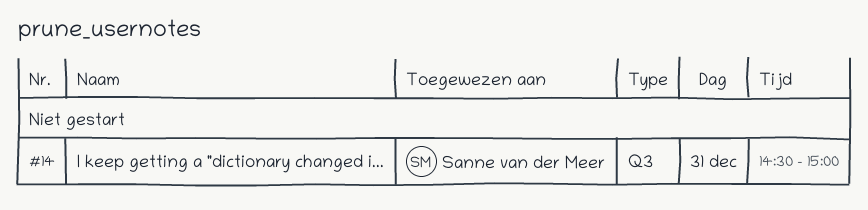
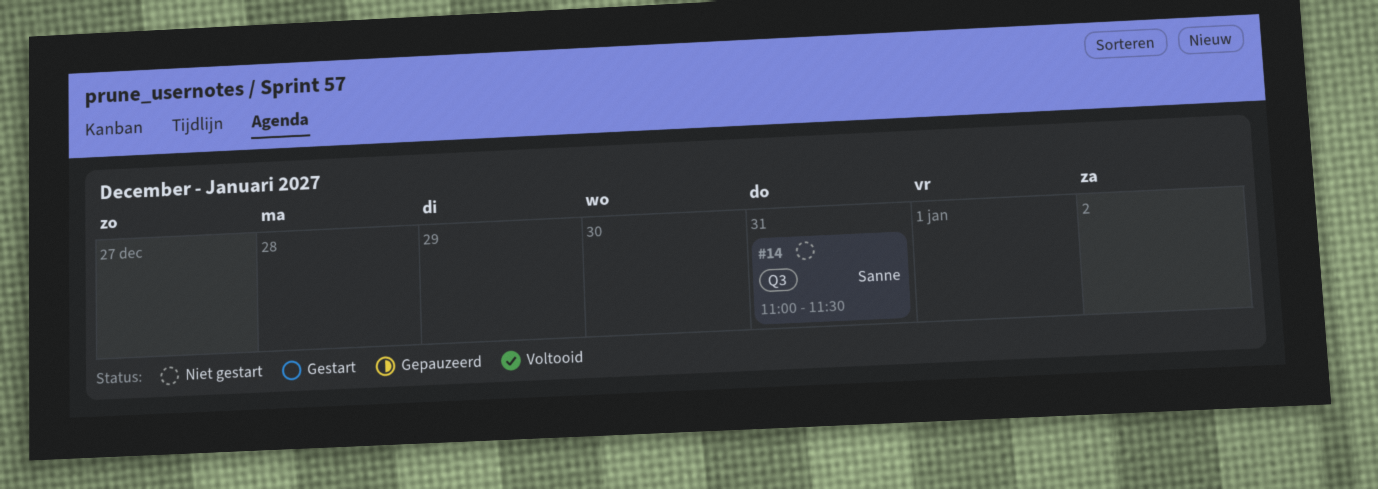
#14, begins: 14:30 -> 11:00
#14, ends: 15:00 -> 11:30

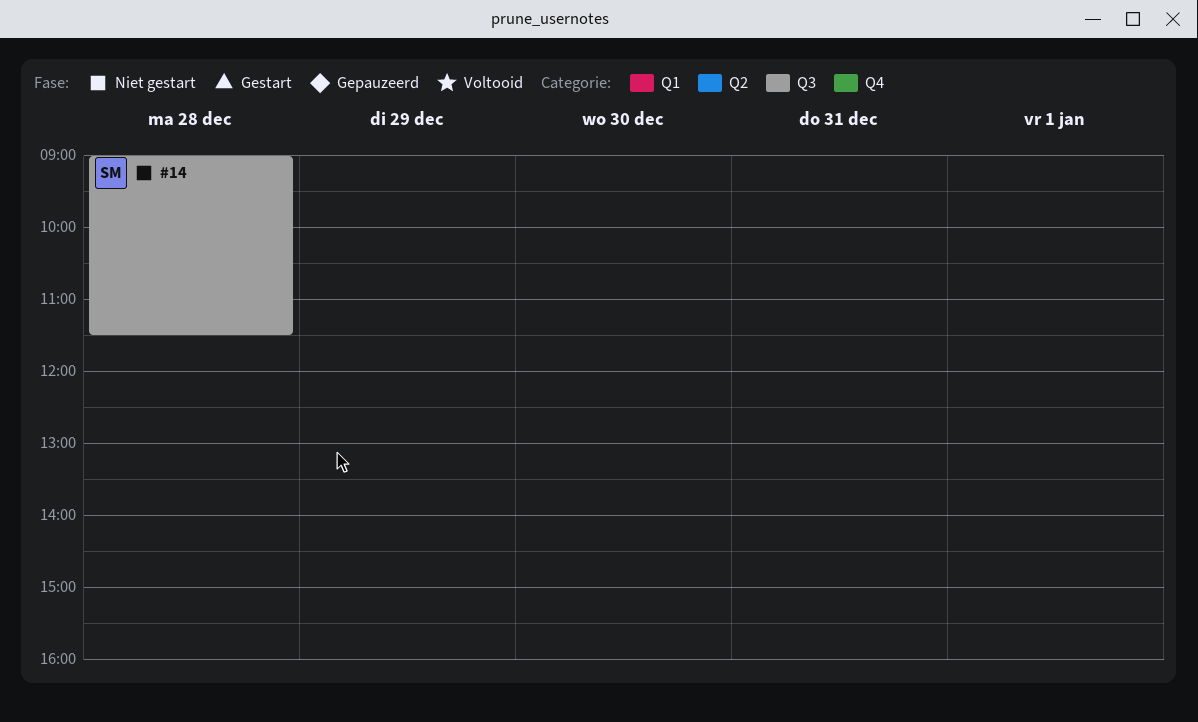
#14, day: Dec 31 -> Dec 28
#14, begins: 11:00 -> 09:00

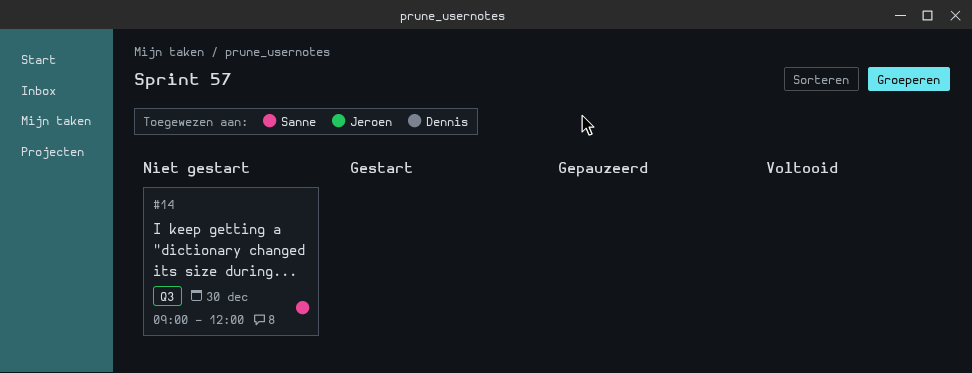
#14, day: Dec 28 -> Dec 30
#14, ends: 11:30 -> 12:00

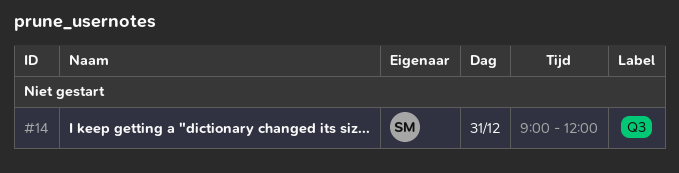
#14, day: Dec 30 -> Dec 31

